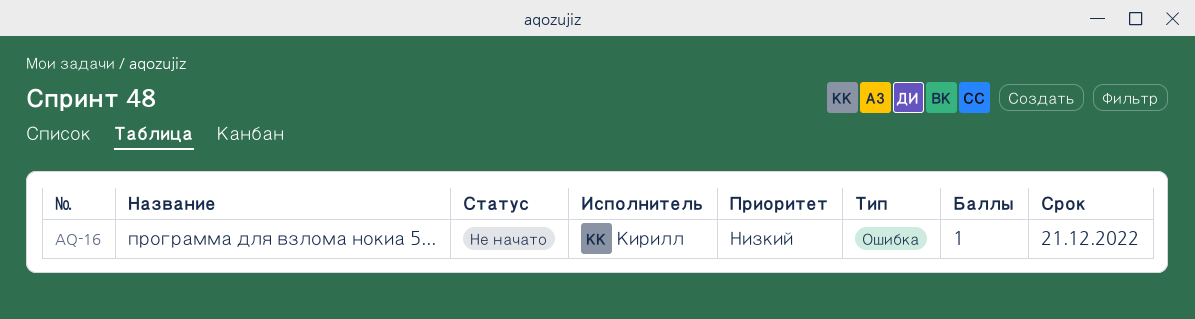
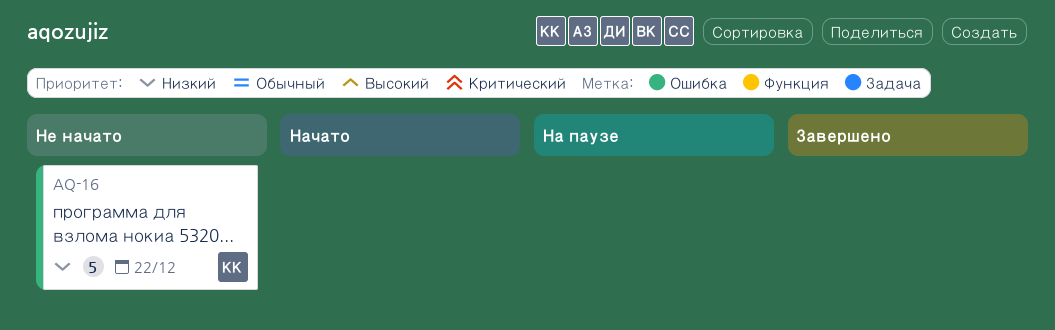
AQ-16, estimate: 1 -> 5
AQ-16, due: Dec 21 -> Dec 22

